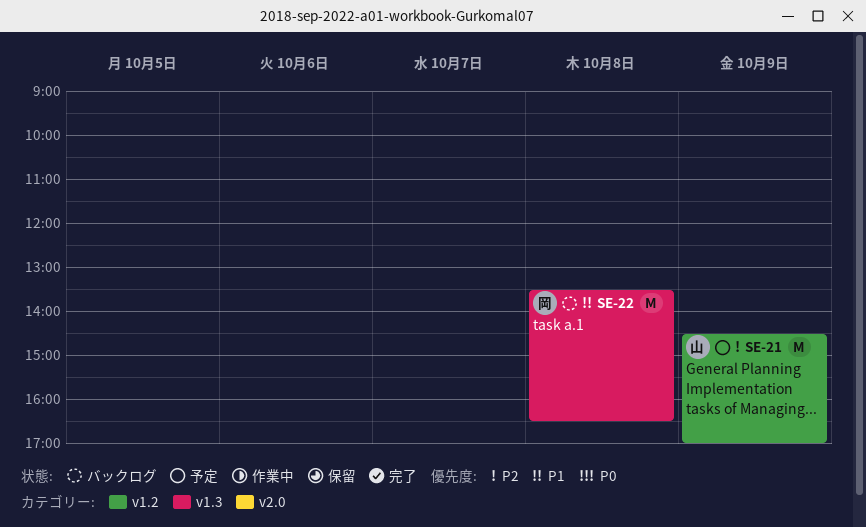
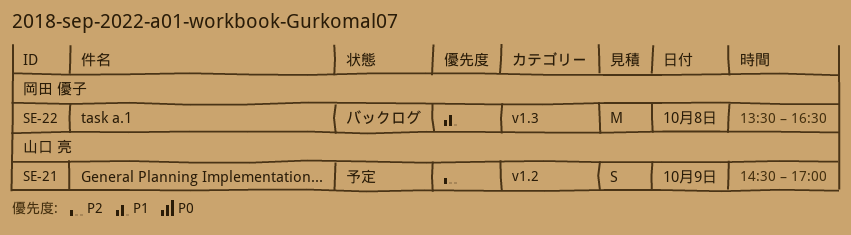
SE-21, estimate: M -> S

